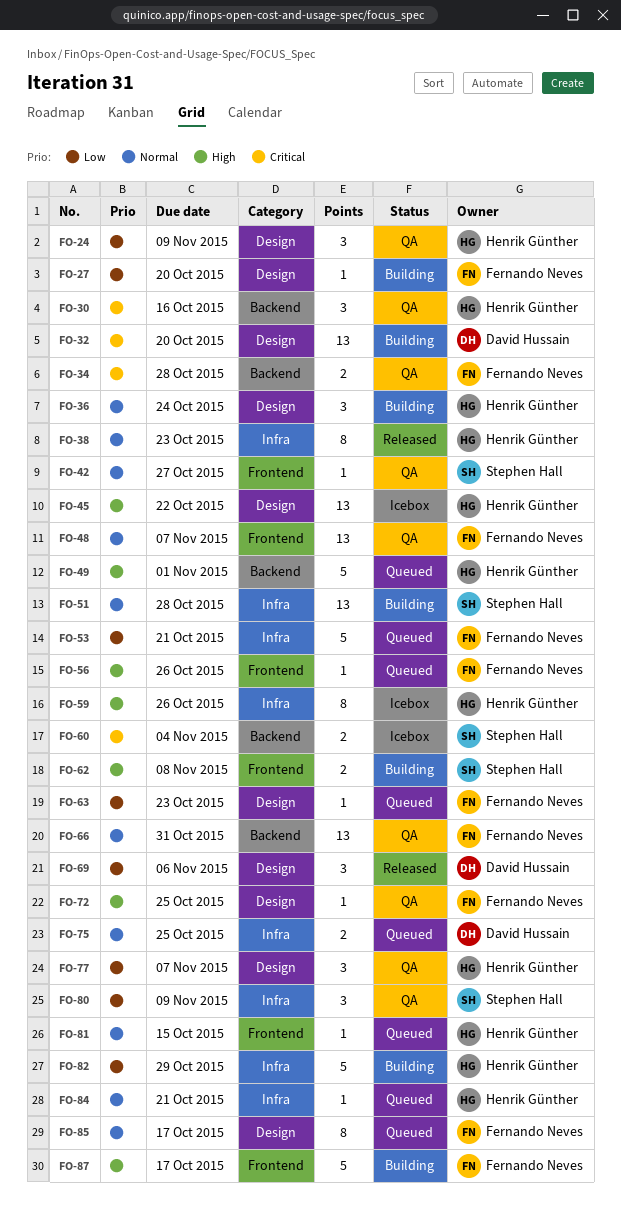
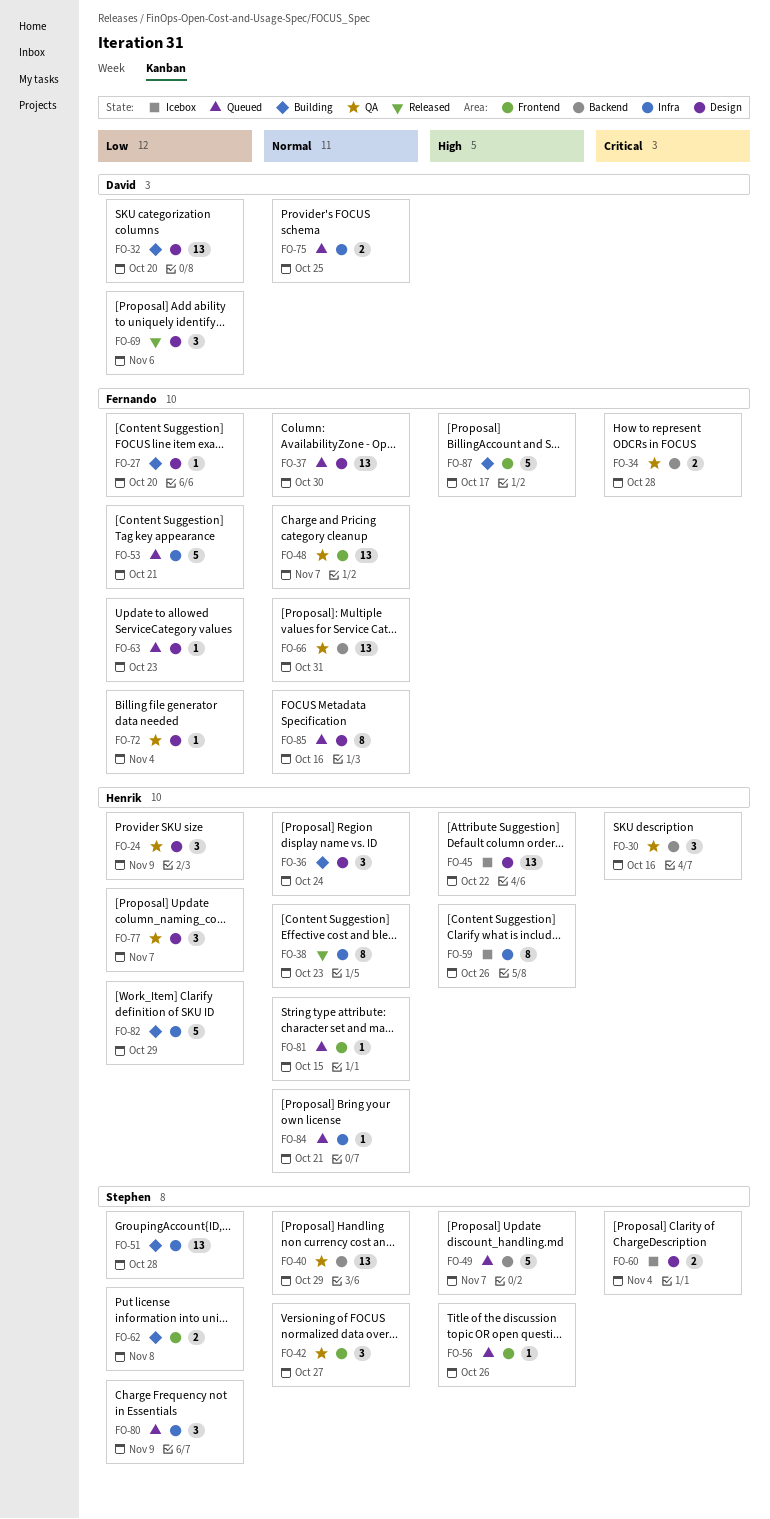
FO-32, priority: Critical -> Low
FO-37: none -> present
FO-40: none -> present
FO-42, estimate: 1 -> 3
FO-49, owner: Henrik Günther -> Stephen Hall
FO-49, due: Nov 1 -> Nov 7
FO-51, priority: Normal -> Low
FO-56, owner: Fernando Neves -> Stephen Hall
FO-60, label: Backend -> Design
FO-62, priority: High -> Low
FO-72, priority: High -> Low
FO-72, due: Oct 25 -> Nov 4
FO-80, status: QA -> Queued
FO-85, due: Oct 17 -> Oct 16

